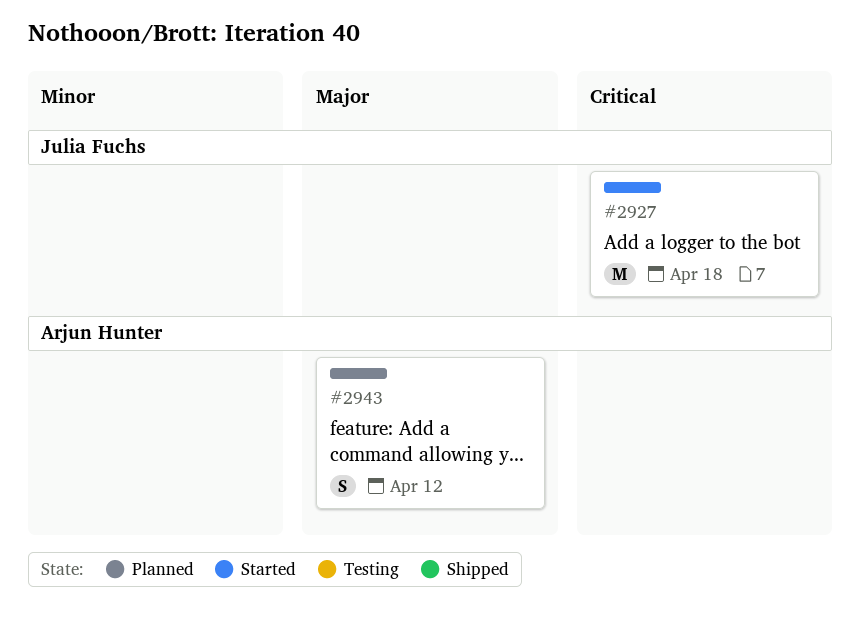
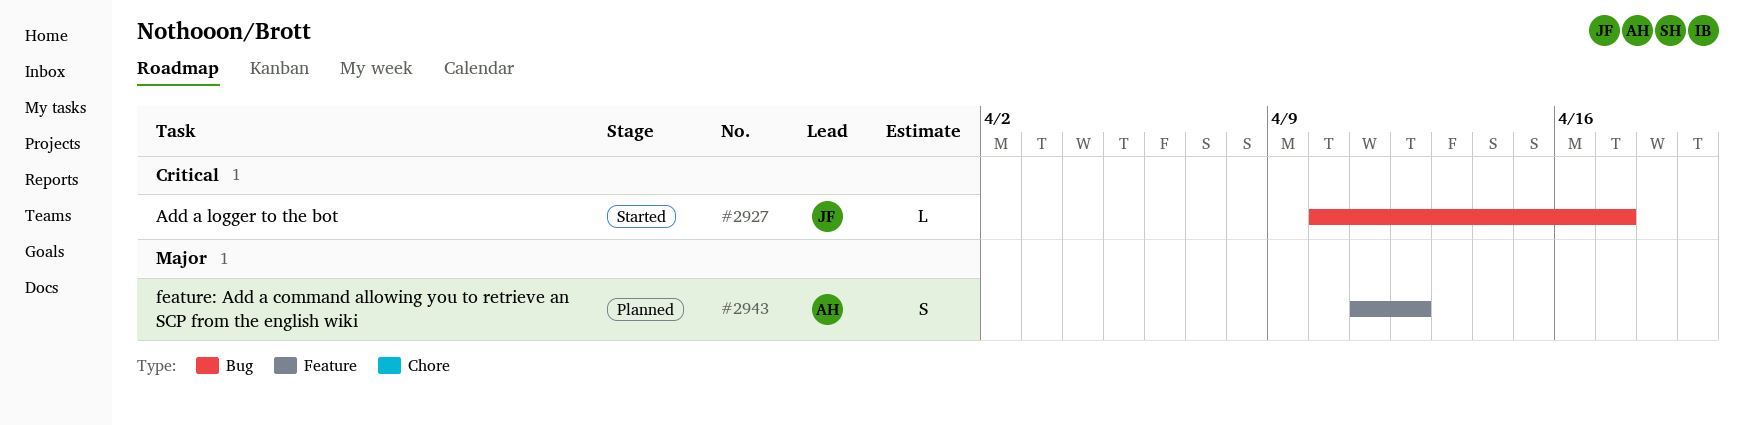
#2927, estimate: M -> L
#2927, due: Apr 18 -> Apr 17

